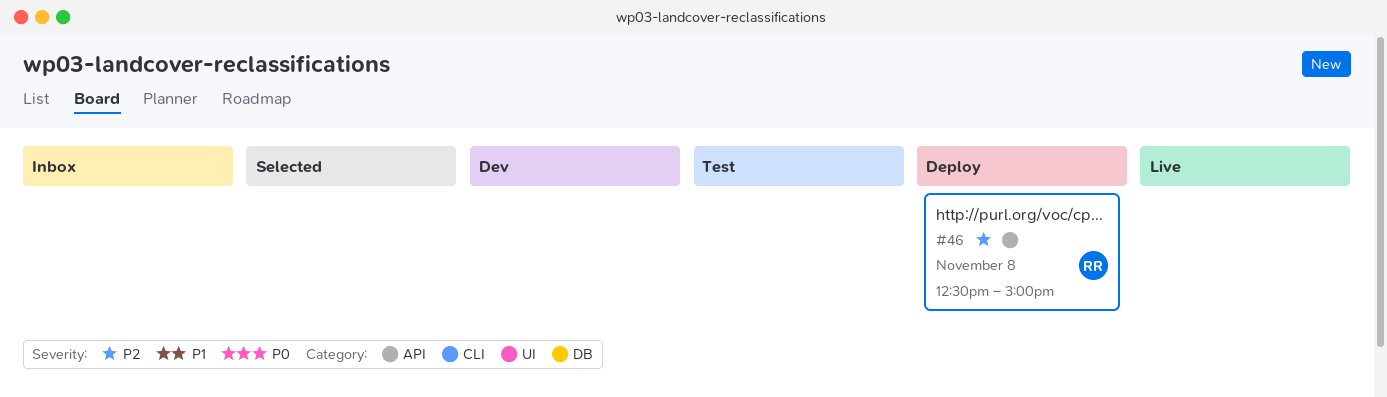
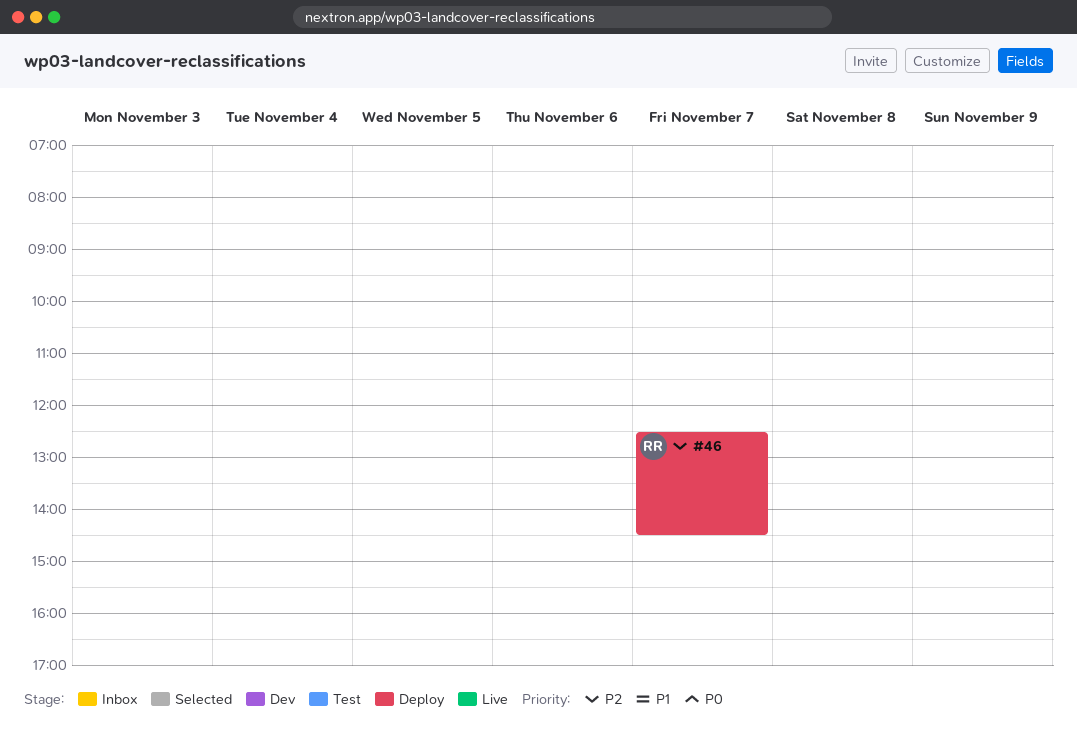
#46, day: Nov 8 -> Nov 7
#46, ends: 15:00 -> 14:30

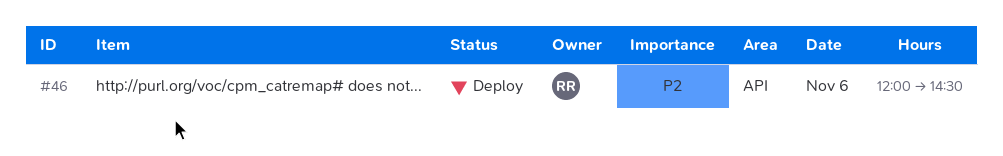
#46, day: Nov 7 -> Nov 6
#46, begins: 12:30 -> 12:00

